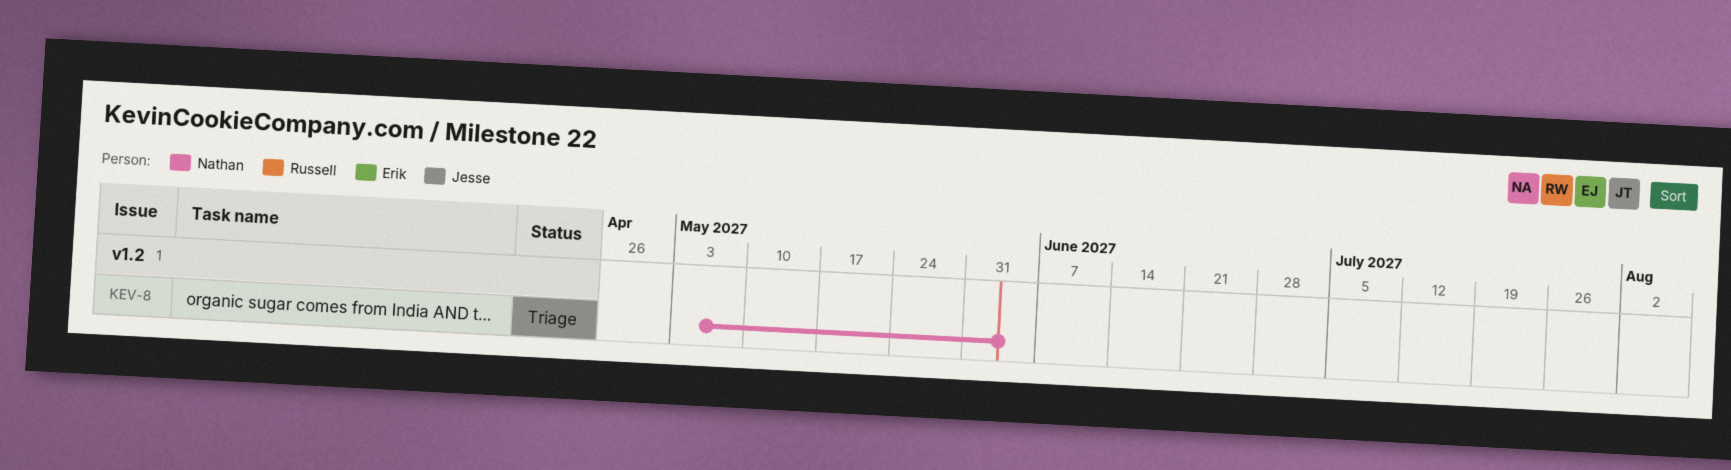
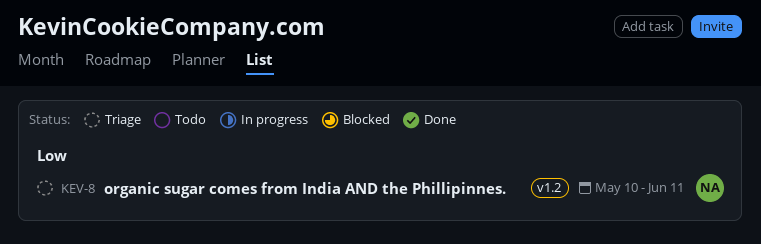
KEV-8, start: May 3 -> May 10
KEV-8, due: Jun 4 -> Jun 11

